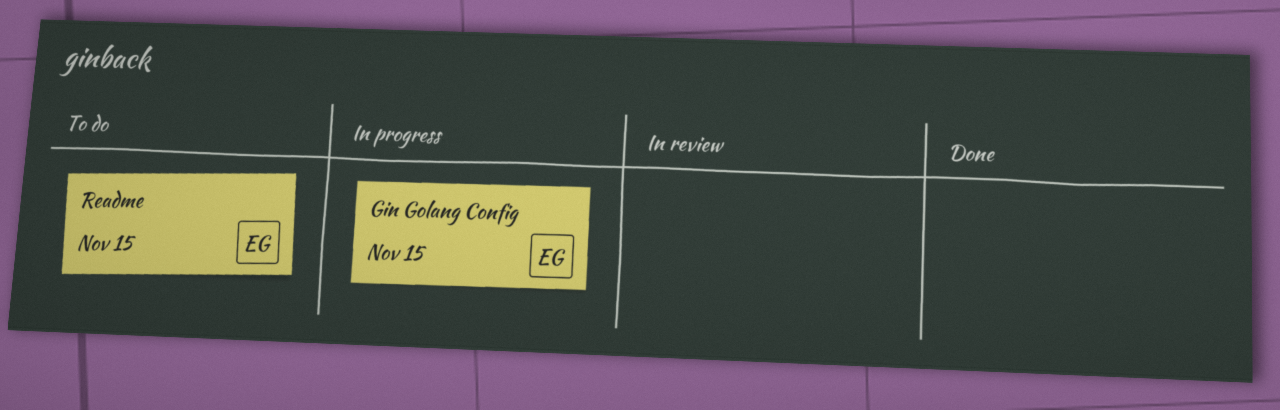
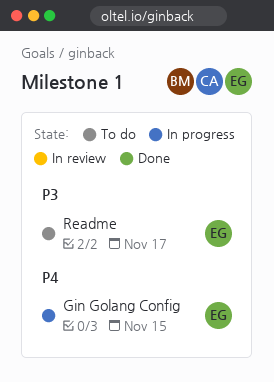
Readme, due: Nov 15 -> Nov 17

